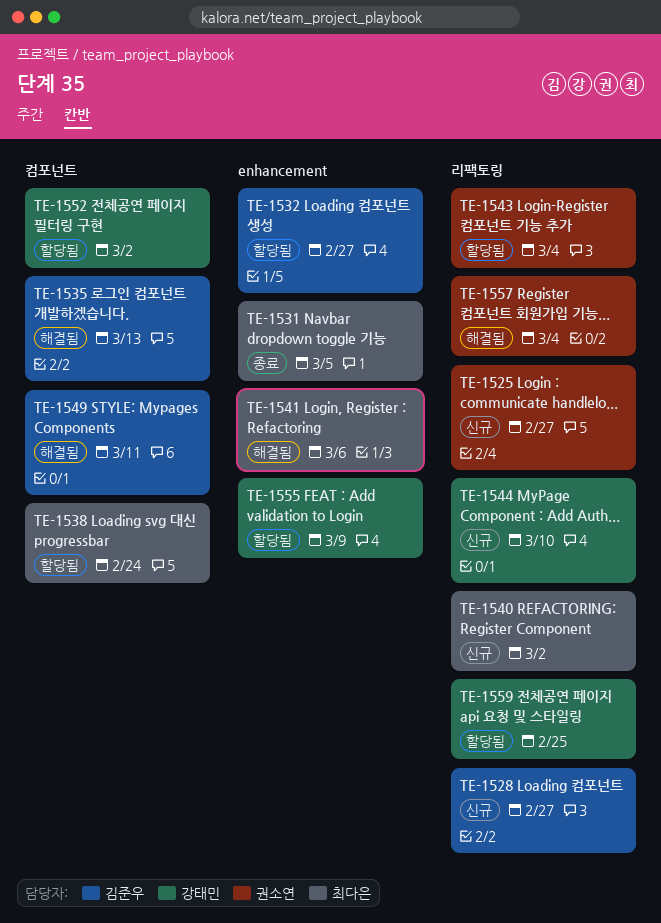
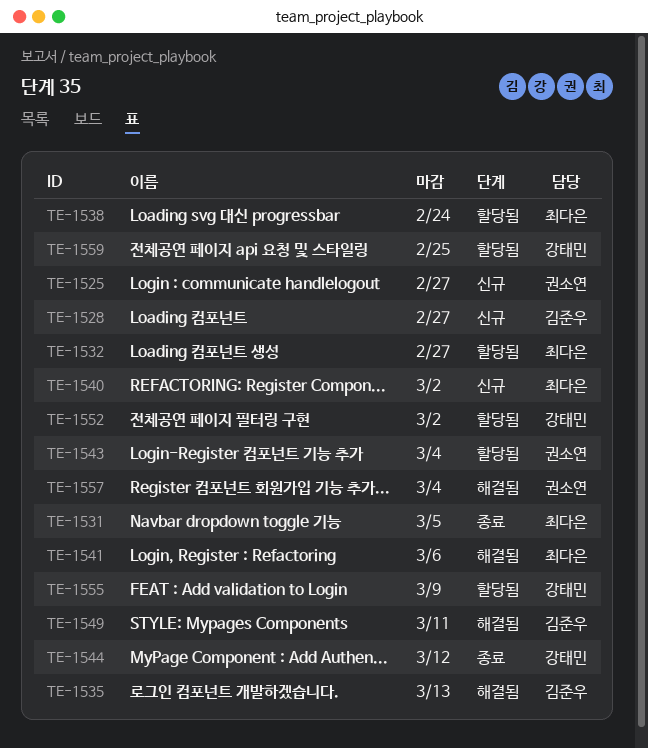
TE-1532, owner: 김준우 -> 최다은
TE-1544, status: 신규 -> 종료
TE-1544, due: Mar 10 -> Mar 12

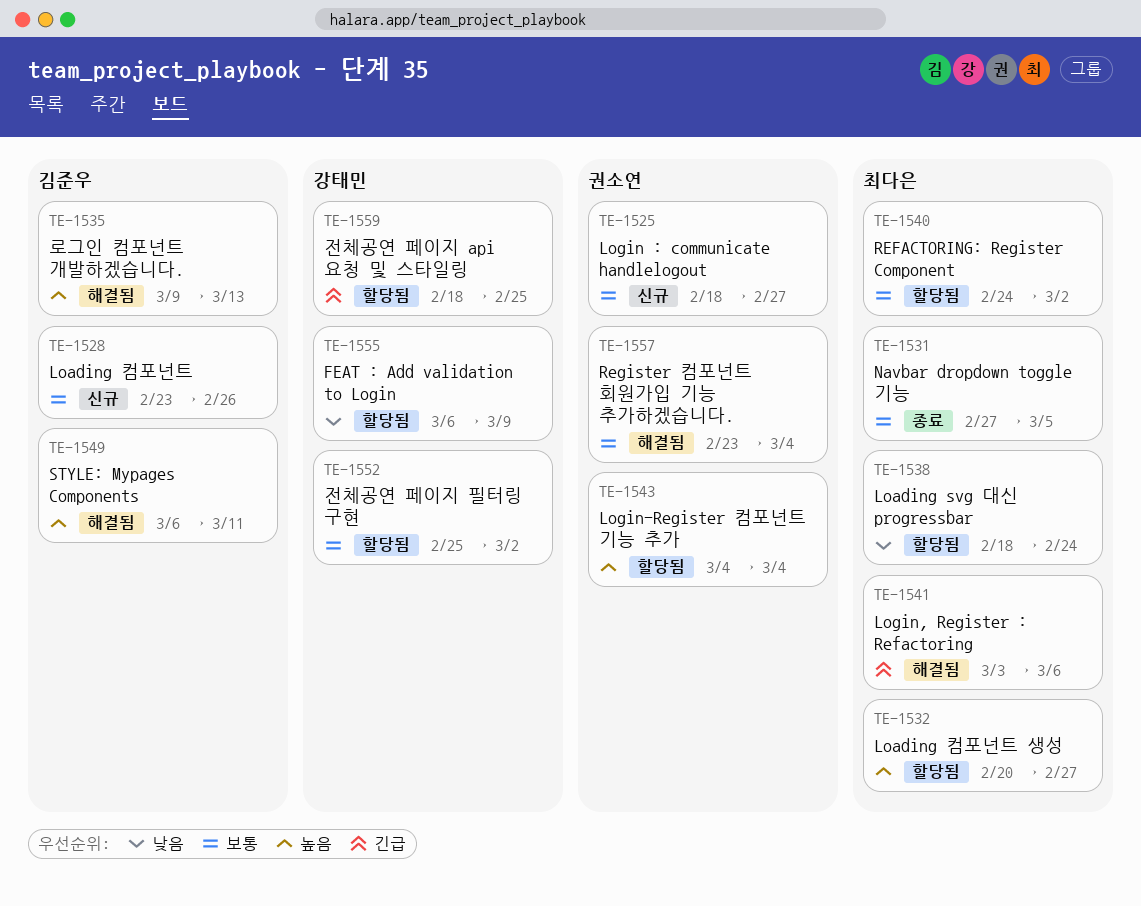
TE-1528, due: Feb 27 -> Feb 26
TE-1540, status: 신규 -> 할당됨
TE-1544: present -> none

